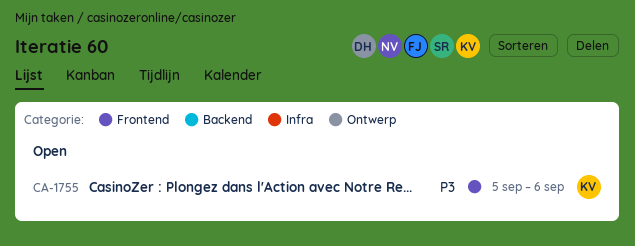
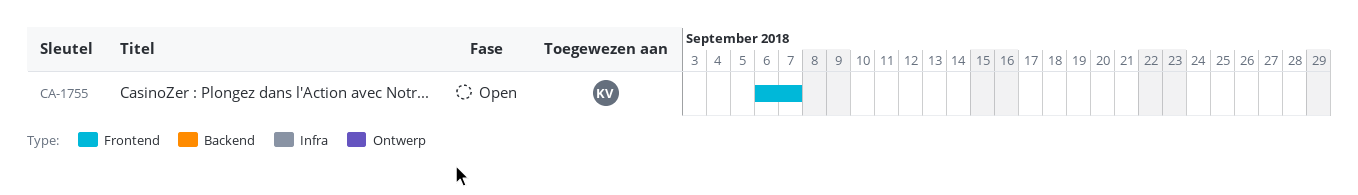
CA-1755, start: Sep 5 -> Sep 6
CA-1755, due: Sep 6 -> Sep 7

